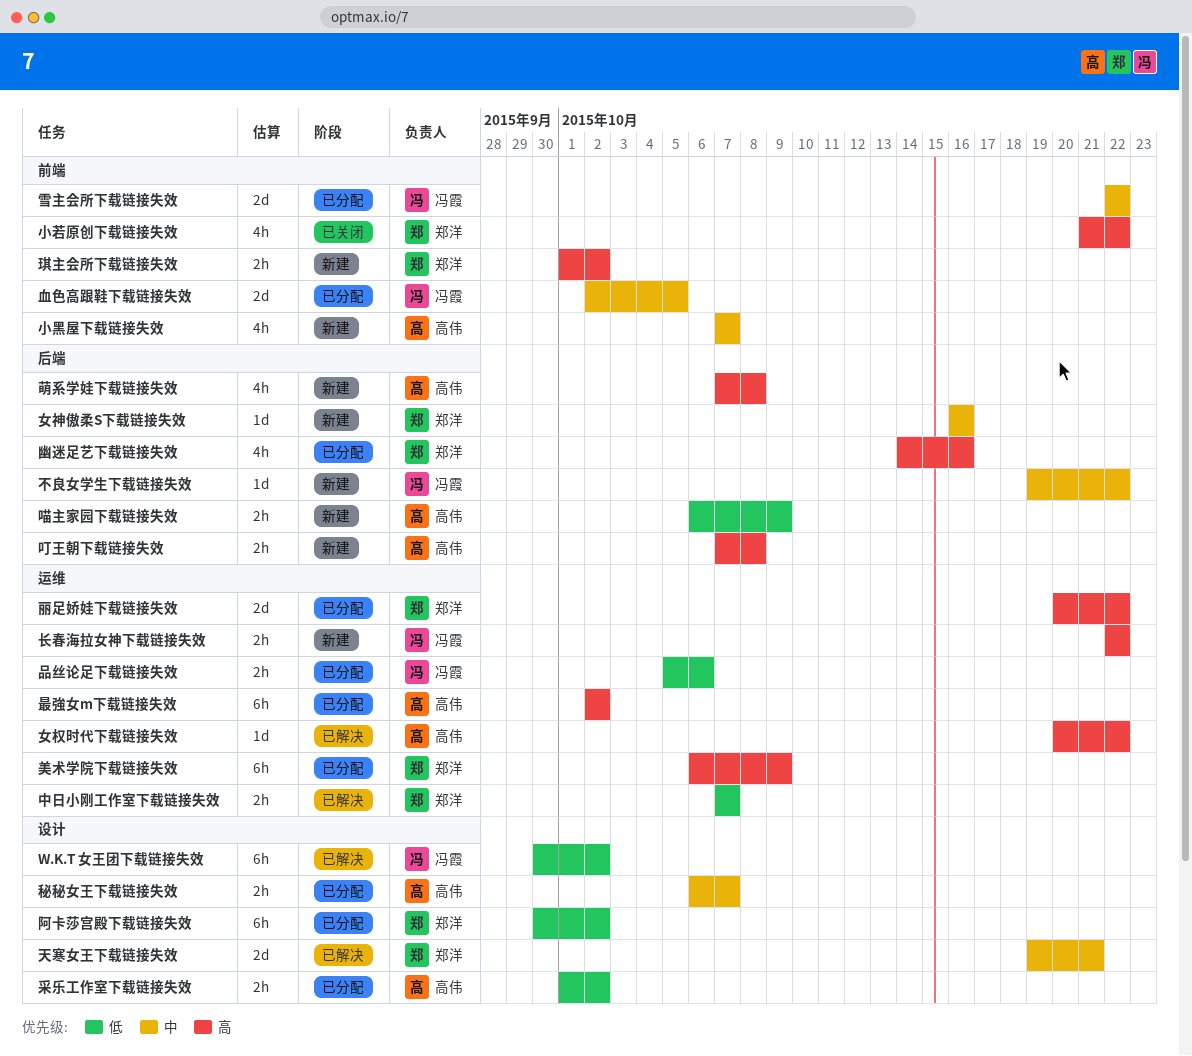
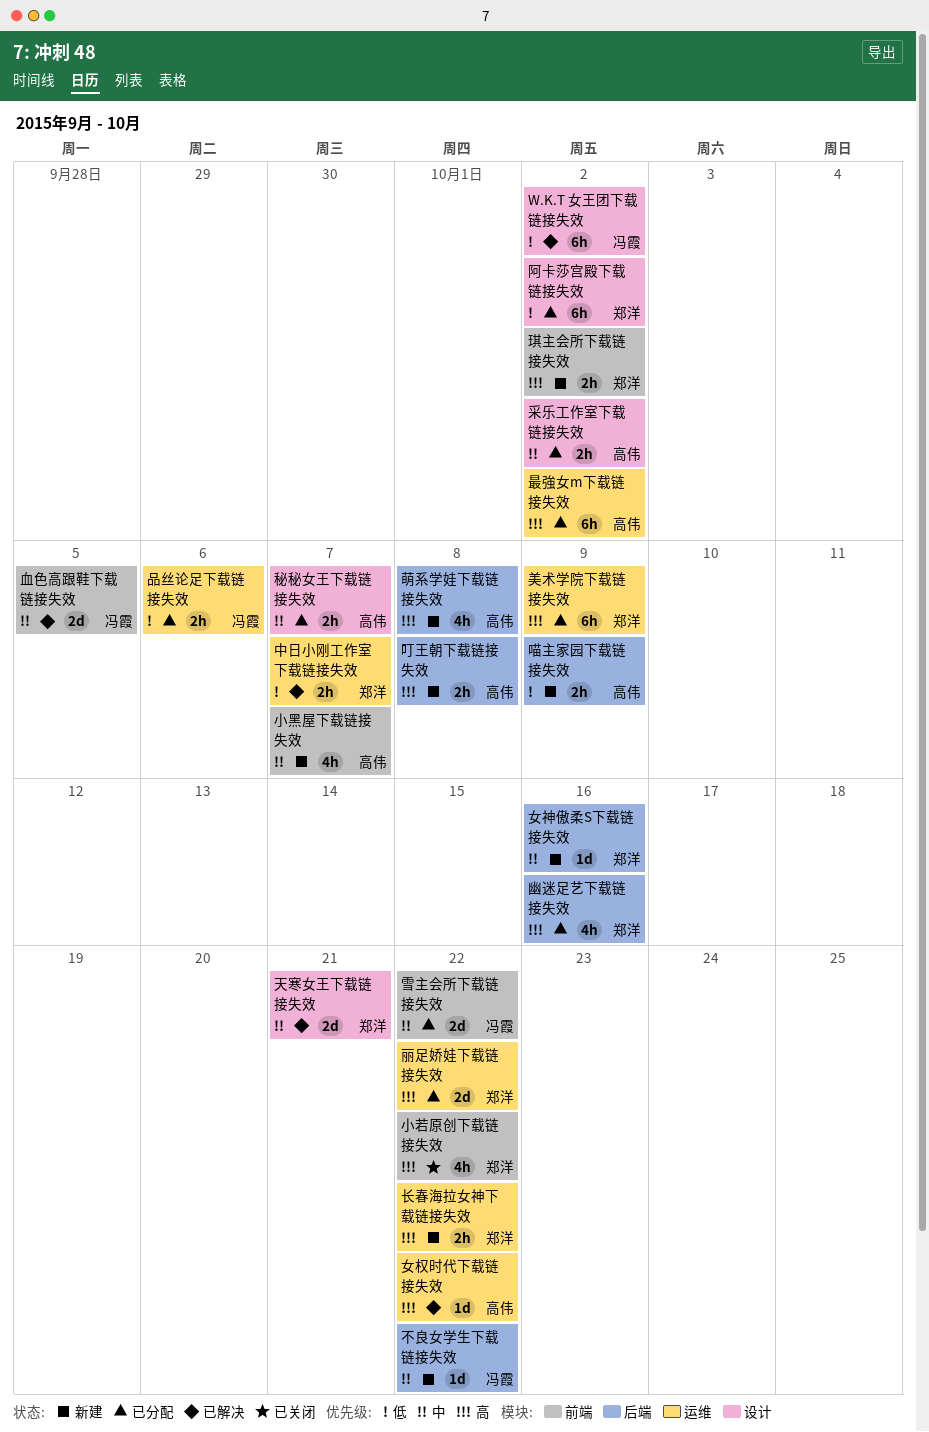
血色高跟鞋下载链接失效, status: 已分配 -> 已解决
采乐工作室下载链接失效, priority: 低 -> 中
长春海拉女神下载链接失效, owner: 冯霞 -> 郑洋

